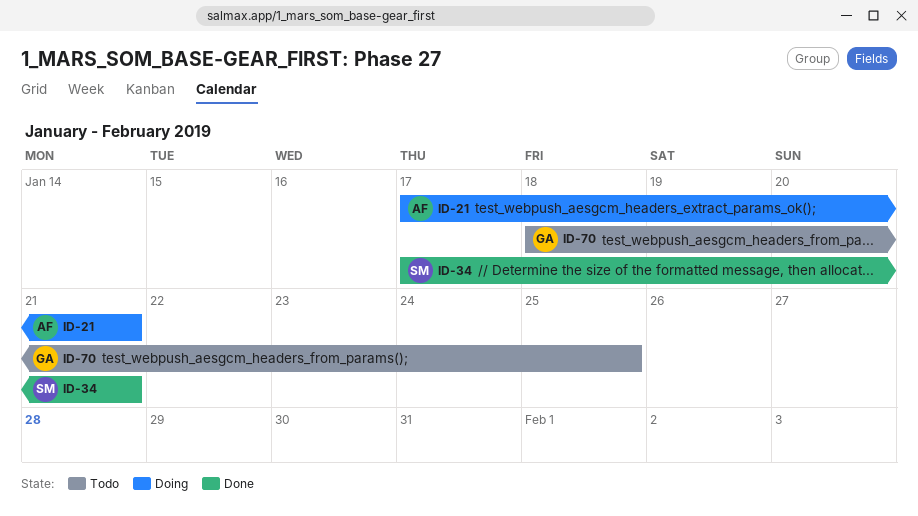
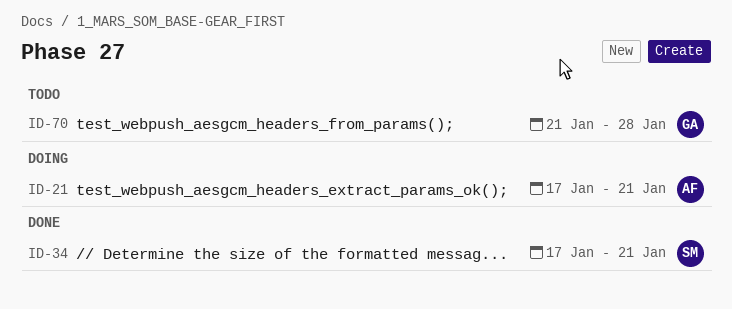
ID-70, start: Jan 18 -> Jan 21
ID-70, due: Jan 25 -> Jan 28

